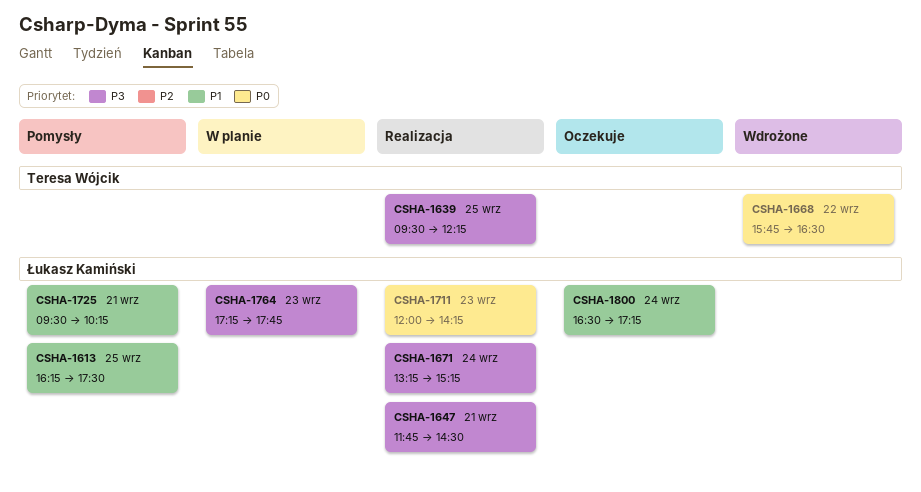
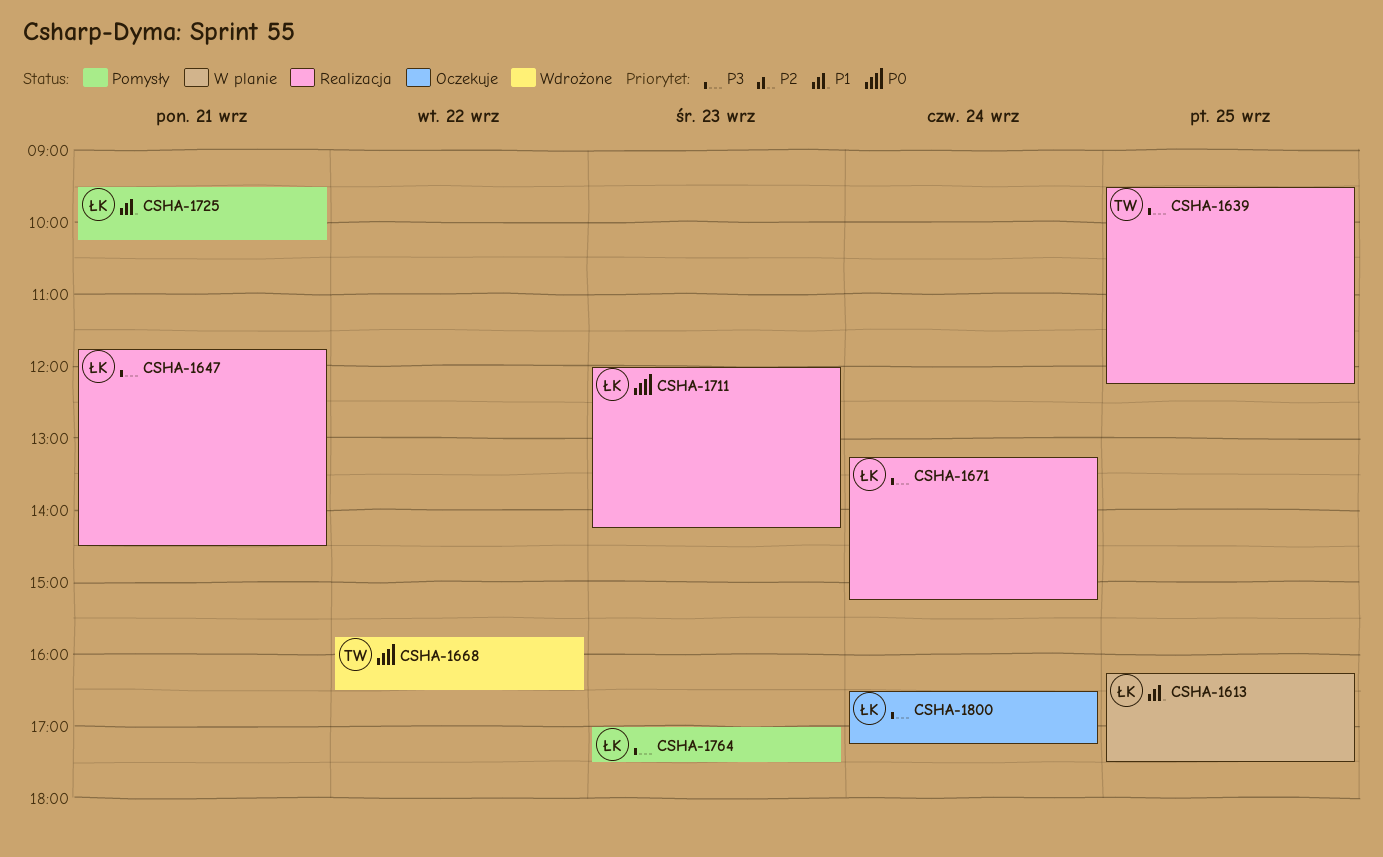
CSHA-1613, status: Pomysły -> W planie
CSHA-1764, status: W planie -> Pomysły
CSHA-1764, begins: 17:15 -> 17:00
CSHA-1764, ends: 17:45 -> 17:30
CSHA-1800, priority: P1 -> P3

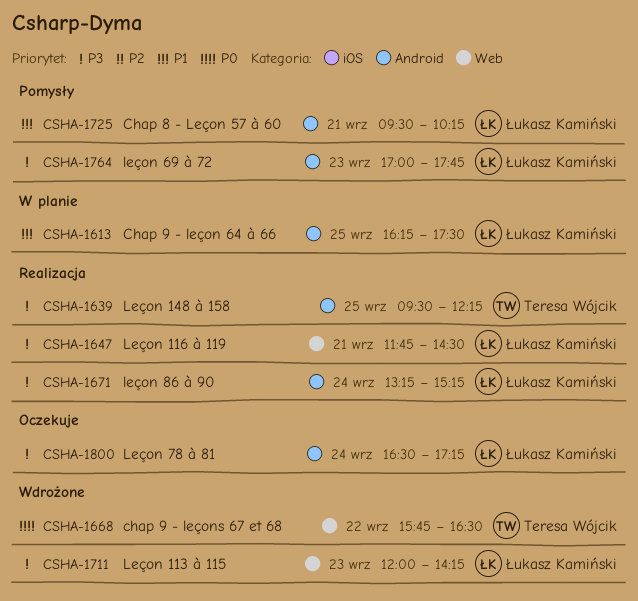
CSHA-1711, status: Realizacja -> Wdrożone
CSHA-1711, priority: P0 -> P3
CSHA-1764, ends: 17:30 -> 17:45

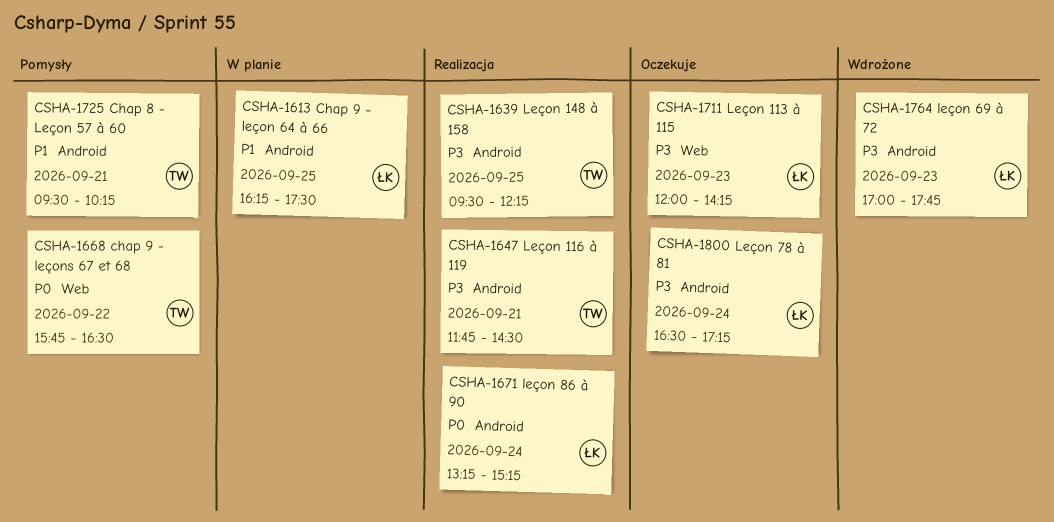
CSHA-1647, owner: Łukasz Kamiński -> Teresa Wójcik
CSHA-1647, label: Web -> Android
CSHA-1668, status: Wdrożone -> Pomysły
CSHA-1671, priority: P3 -> P0
CSHA-1711, status: Wdrożone -> Oczekuje
CSHA-1725, owner: Łukasz Kamiński -> Teresa Wójcik
CSHA-1764, status: Pomysły -> Wdrożone

